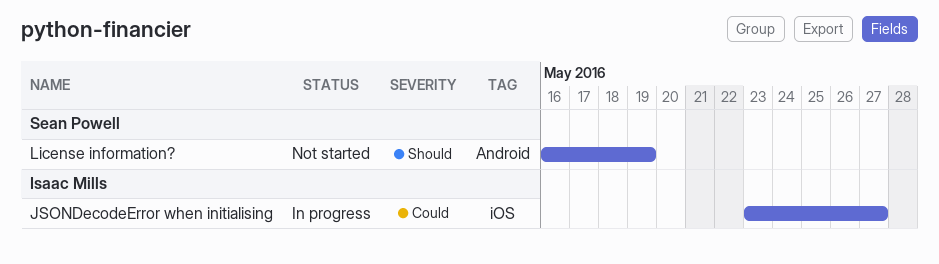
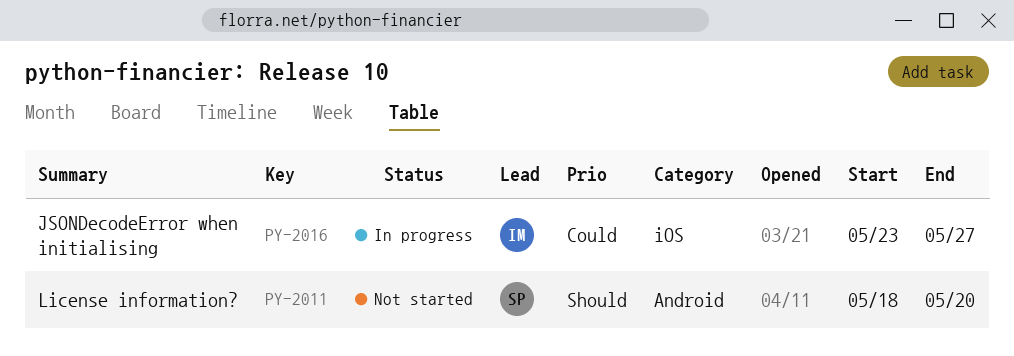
License information?, start: May 16 -> May 18
License information?, due: May 19 -> May 20

